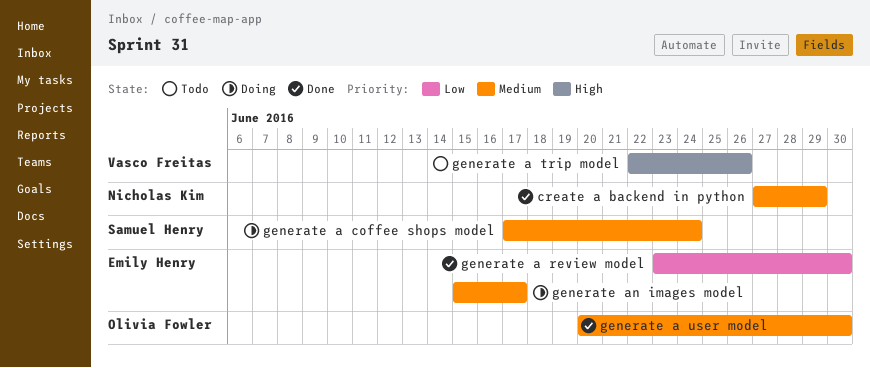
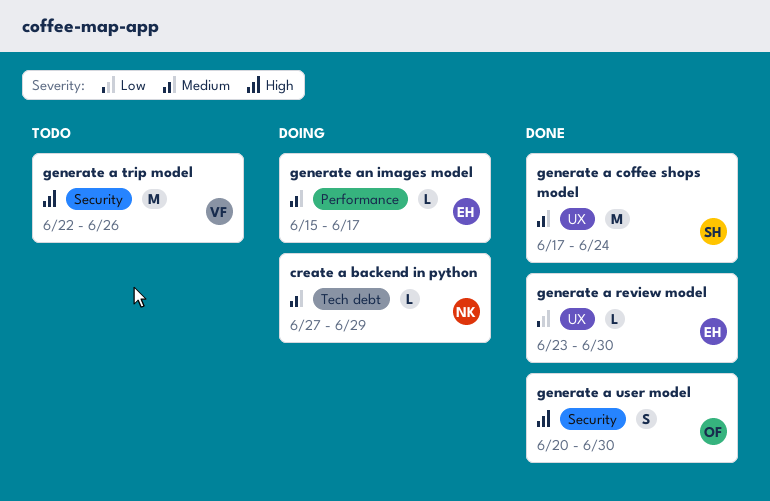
create a backend in python, status: Done -> Doing
generate a coffee shops model, status: Doing -> Done
generate a user model, priority: Medium -> High

